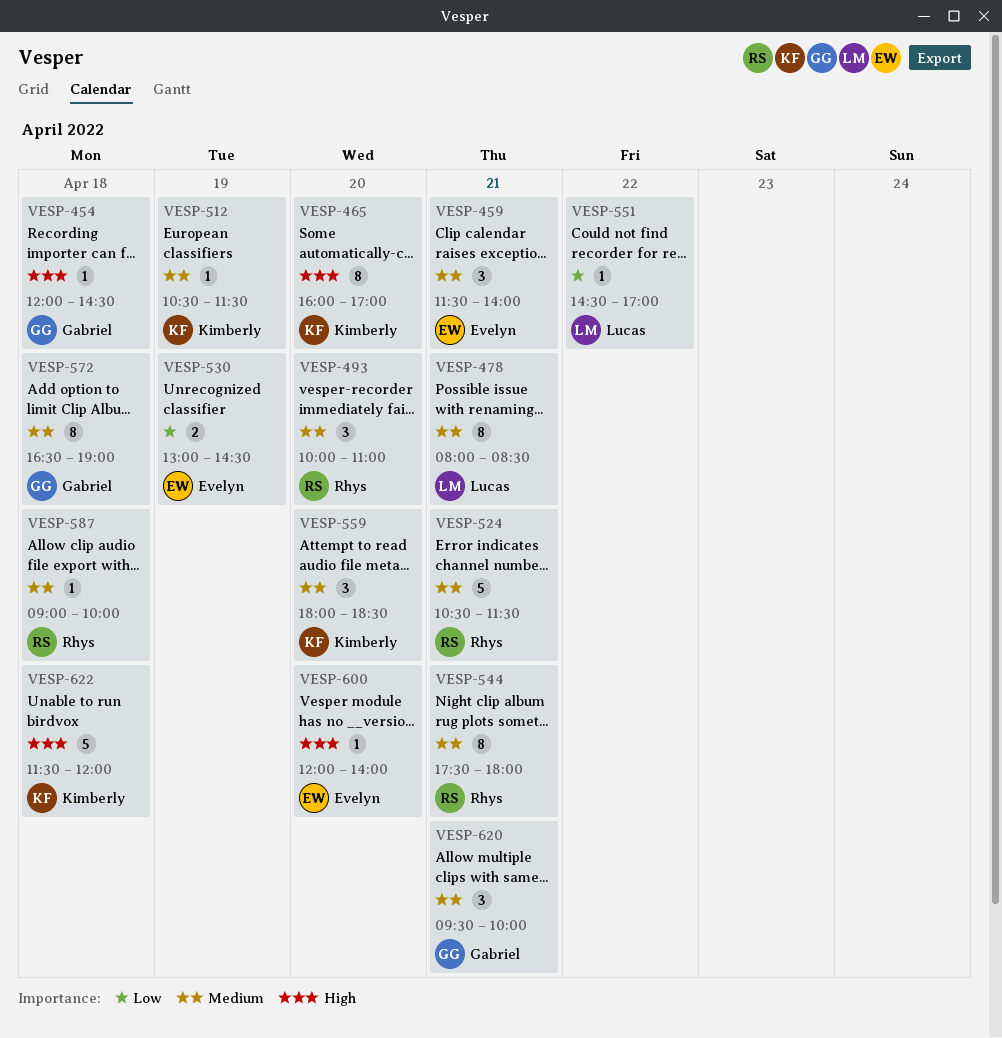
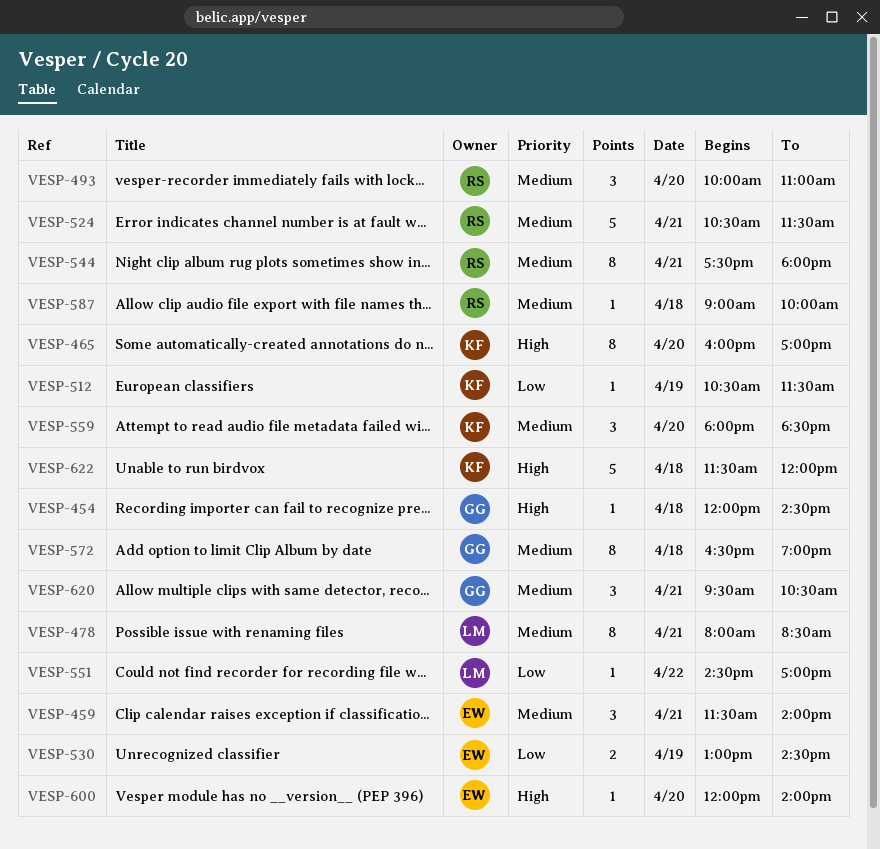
VESP-512, priority: Medium -> Low
VESP-620, ends: 10:00 -> 10:30

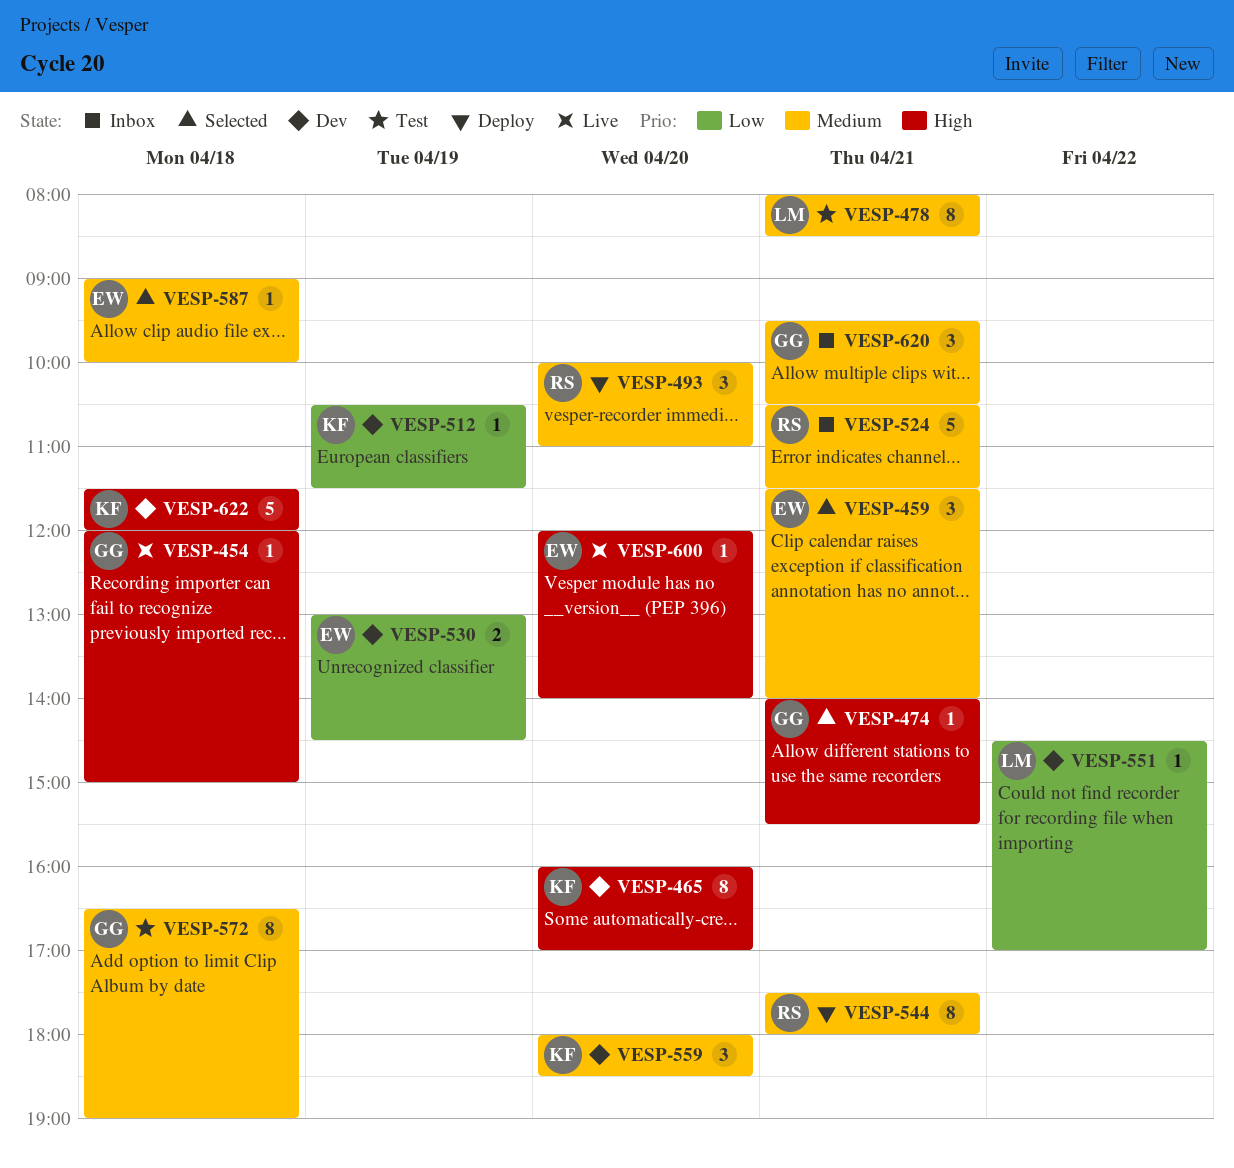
VESP-454, ends: 14:30 -> 15:00
VESP-474: none -> present
VESP-587, owner: RS -> EW

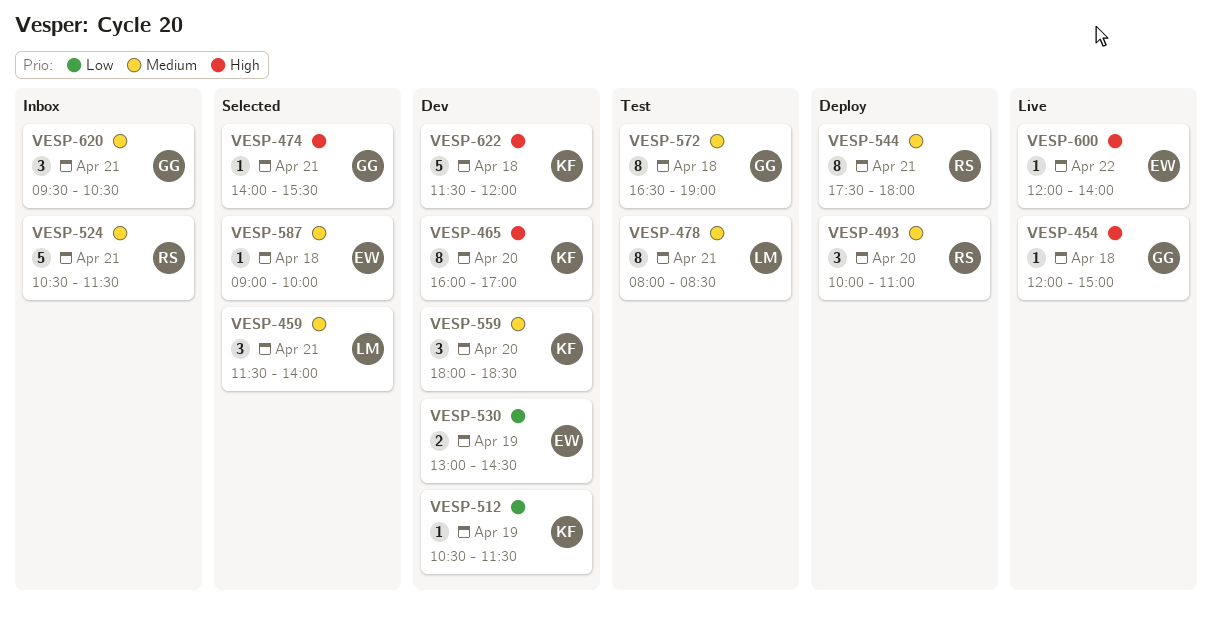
VESP-459, owner: EW -> LM
VESP-551: present -> none
VESP-600, day: Apr 20 -> Apr 22

